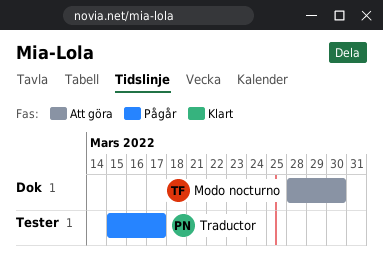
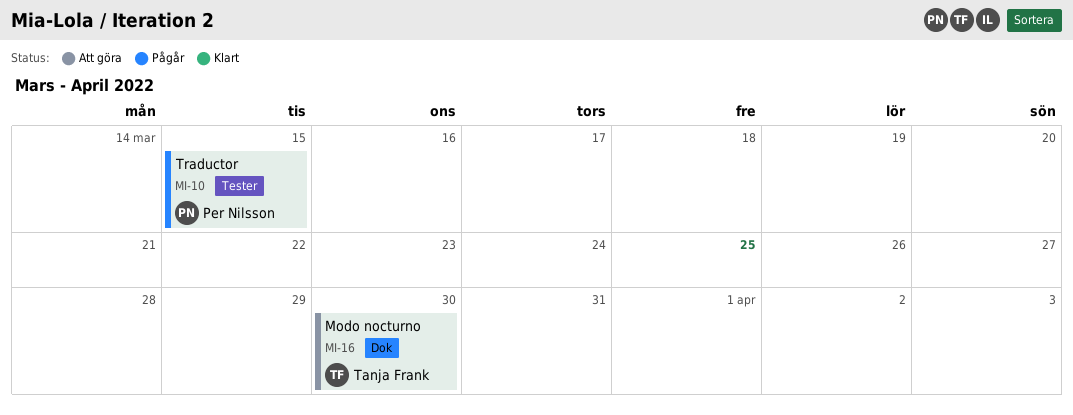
Traductor, due: Mar 17 -> Mar 15

